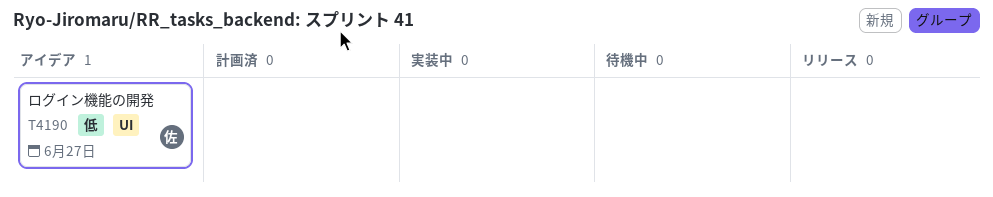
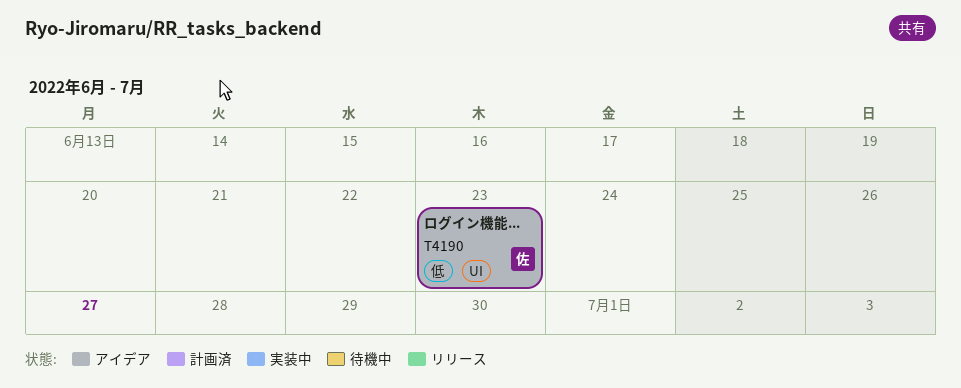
T4190, due: Jun 27 -> Jun 23

